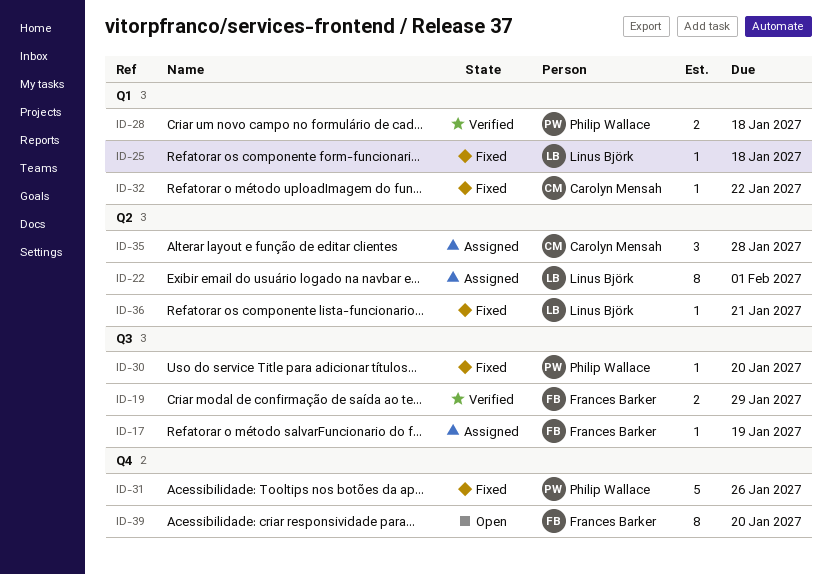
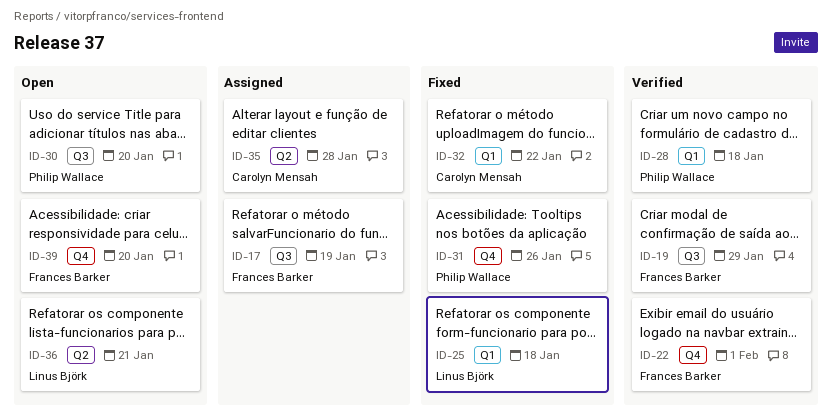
ID-22, status: Assigned -> Verified
ID-22, owner: Linus Björk -> Frances Barker
ID-22, label: Q2 -> Q4
ID-30, status: Fixed -> Open
ID-36, status: Fixed -> Open

